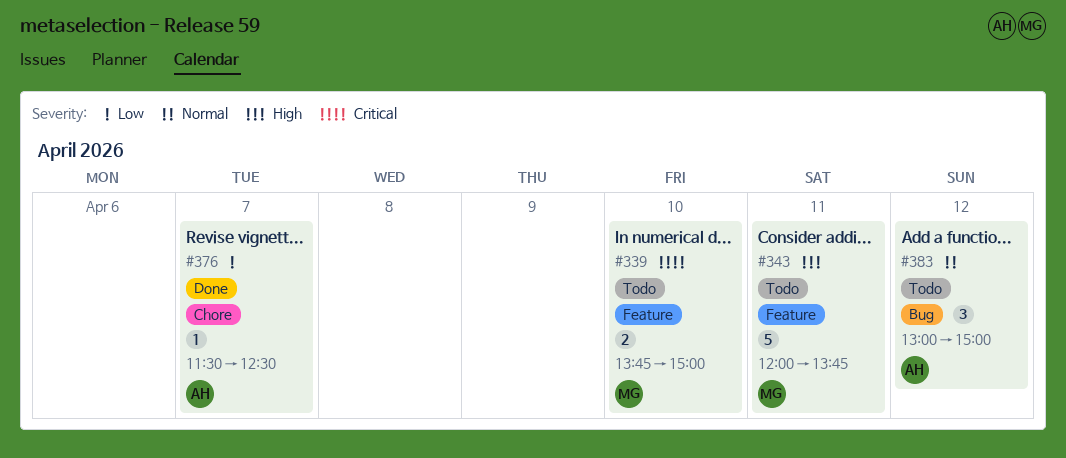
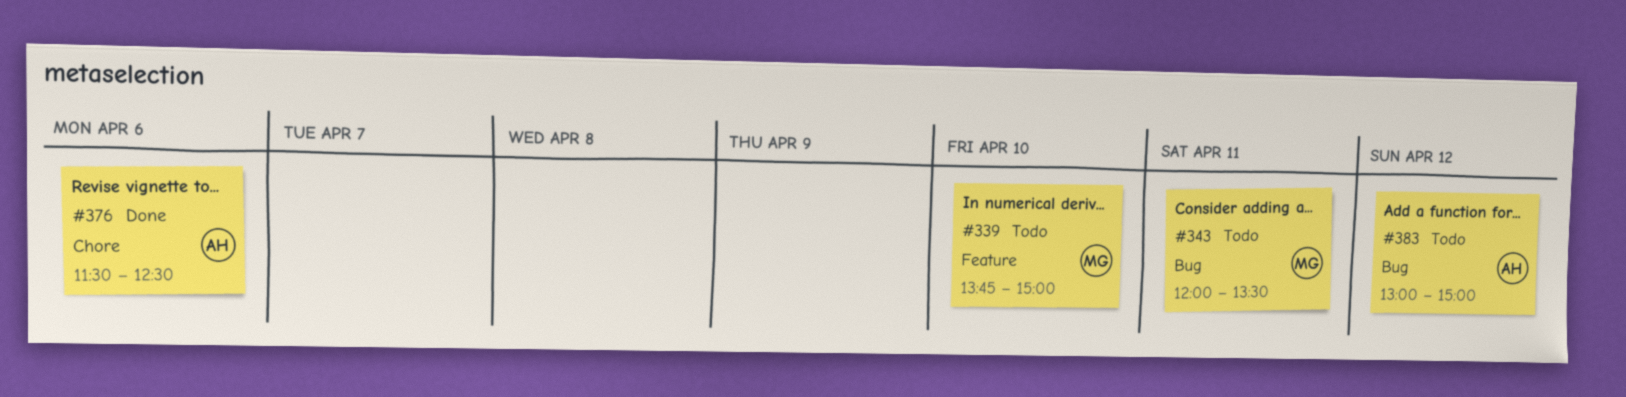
#343, label: Feature -> Bug
#343, ends: 13:45 -> 13:30
#376, day: Apr 7 -> Apr 6

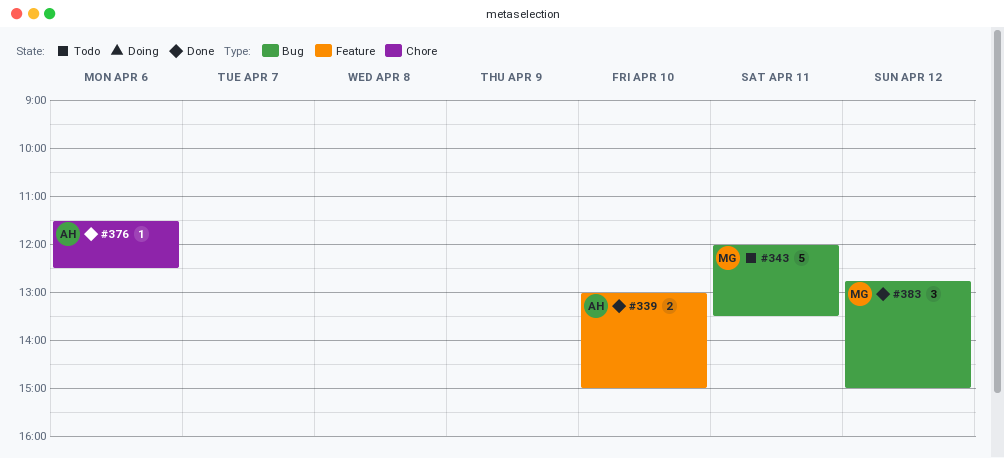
#339, status: Todo -> Done
#339, owner: MG -> AH
#339, begins: 13:45 -> 13:00
#383, status: Todo -> Done
#383, owner: AH -> MG
#383, begins: 13:00 -> 12:45

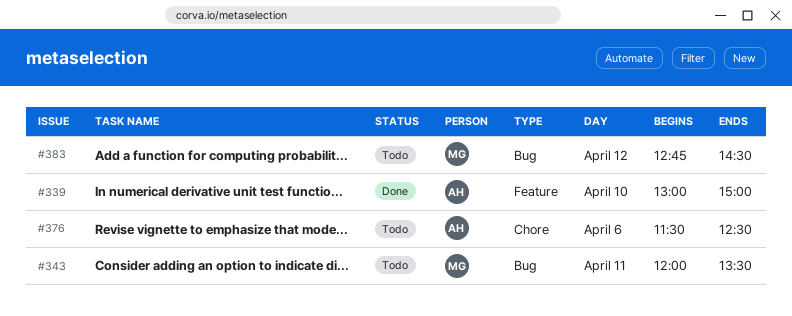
#376, status: Done -> Todo
#383, status: Done -> Todo
#383, ends: 15:00 -> 14:30

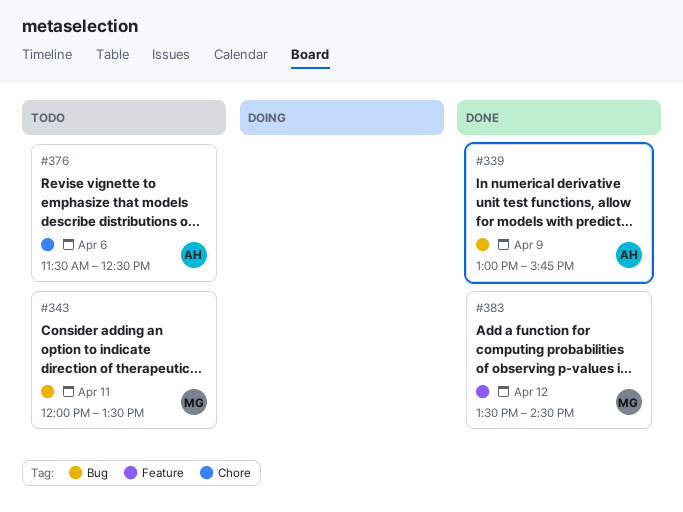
#339, label: Feature -> Bug
#339, day: Apr 10 -> Apr 9
#339, ends: 15:00 -> 15:45
#383, status: Todo -> Done
#383, label: Bug -> Feature
#383, begins: 12:45 -> 13:30

